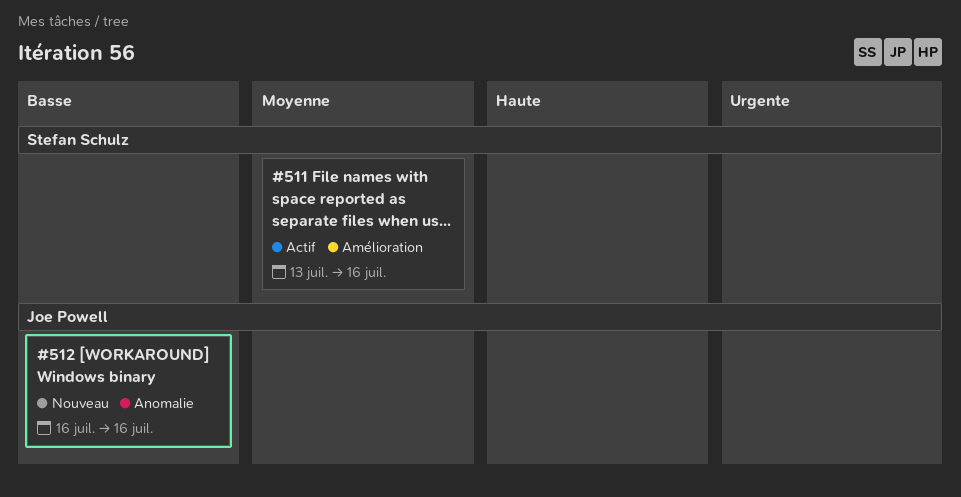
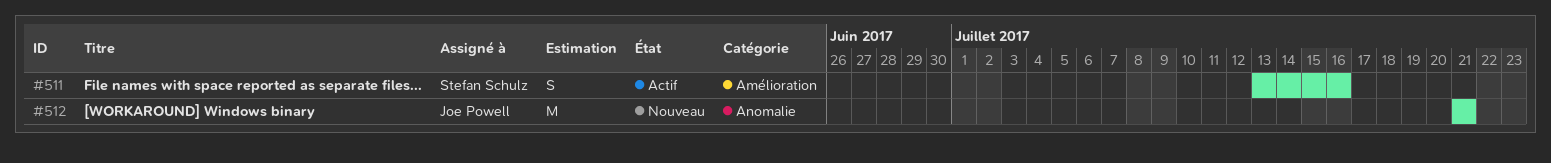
#512, start: Jul 16 -> Jul 21
#512, due: Jul 16 -> Jul 21

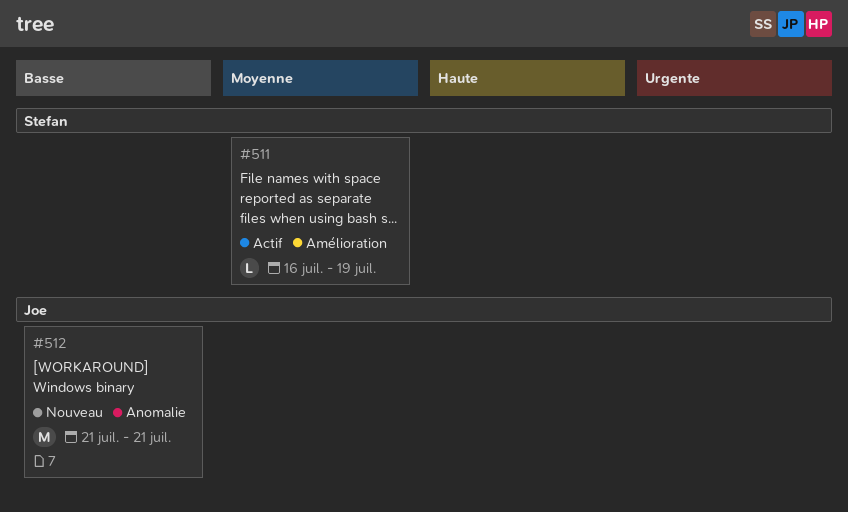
#511, estimate: S -> L
#511, start: Jul 13 -> Jul 16
#511, due: Jul 16 -> Jul 19

